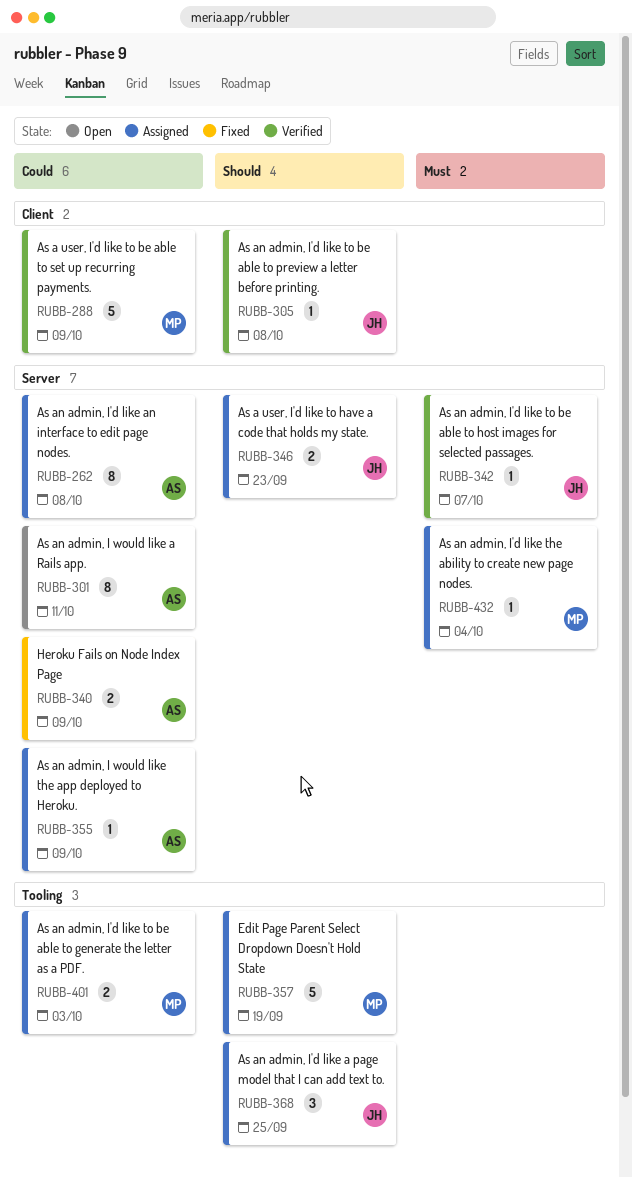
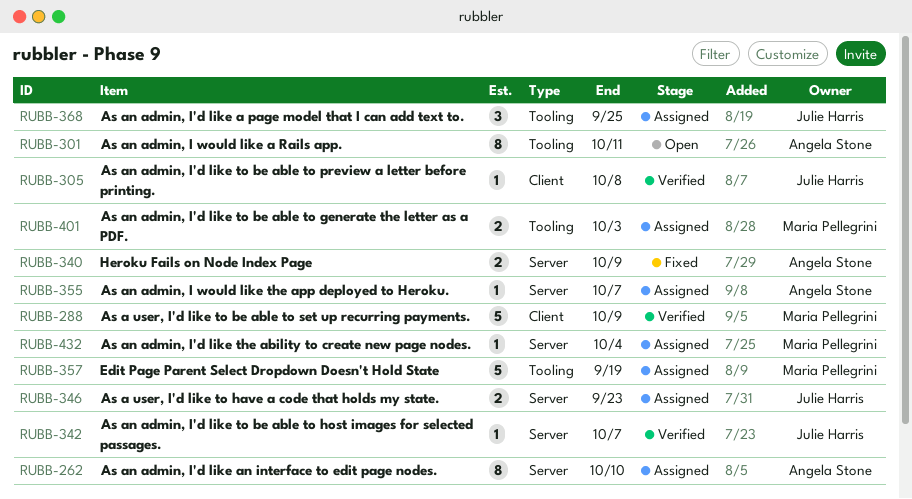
RUBB-262, due: Oct 8 -> Oct 10
RUBB-301, label: Server -> Tooling
RUBB-355, due: Oct 9 -> Oct 7

